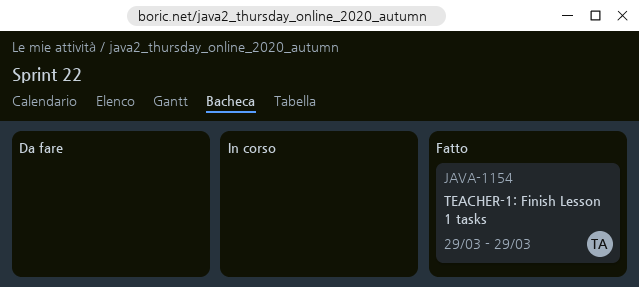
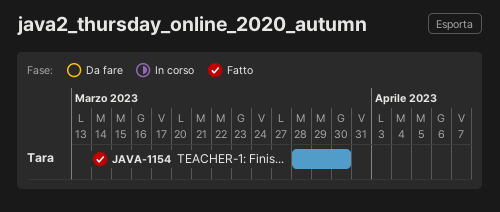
JAVA-1154, start: Mar 29 -> Mar 28
JAVA-1154, due: Mar 29 -> Mar 30

